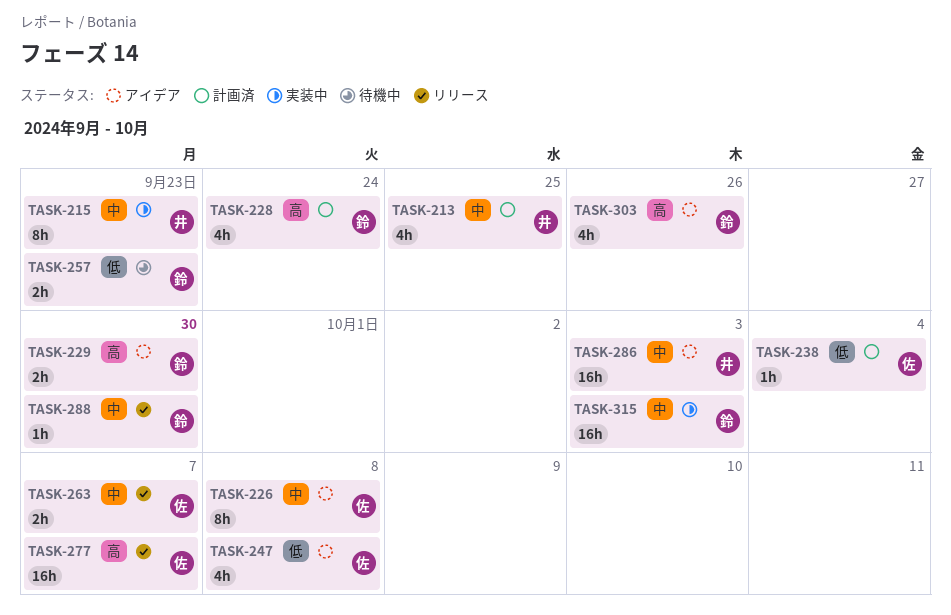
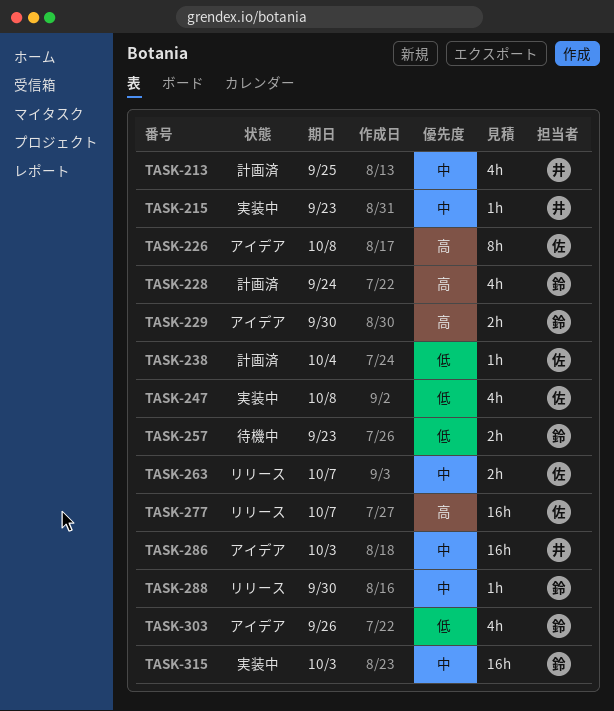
TASK-215, estimate: 8h -> 1h
TASK-226, priority: 中 -> 高
TASK-247, status: アイデア -> 実装中
TASK-303, priority: 高 -> 低

